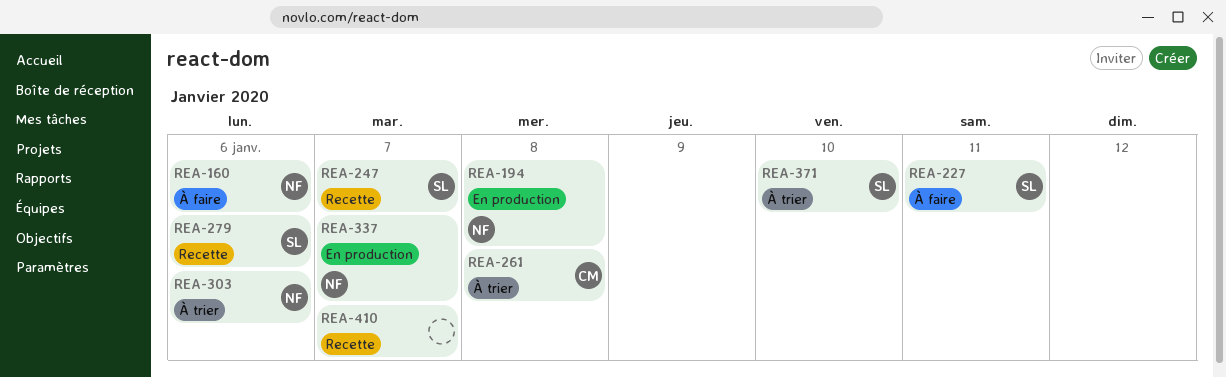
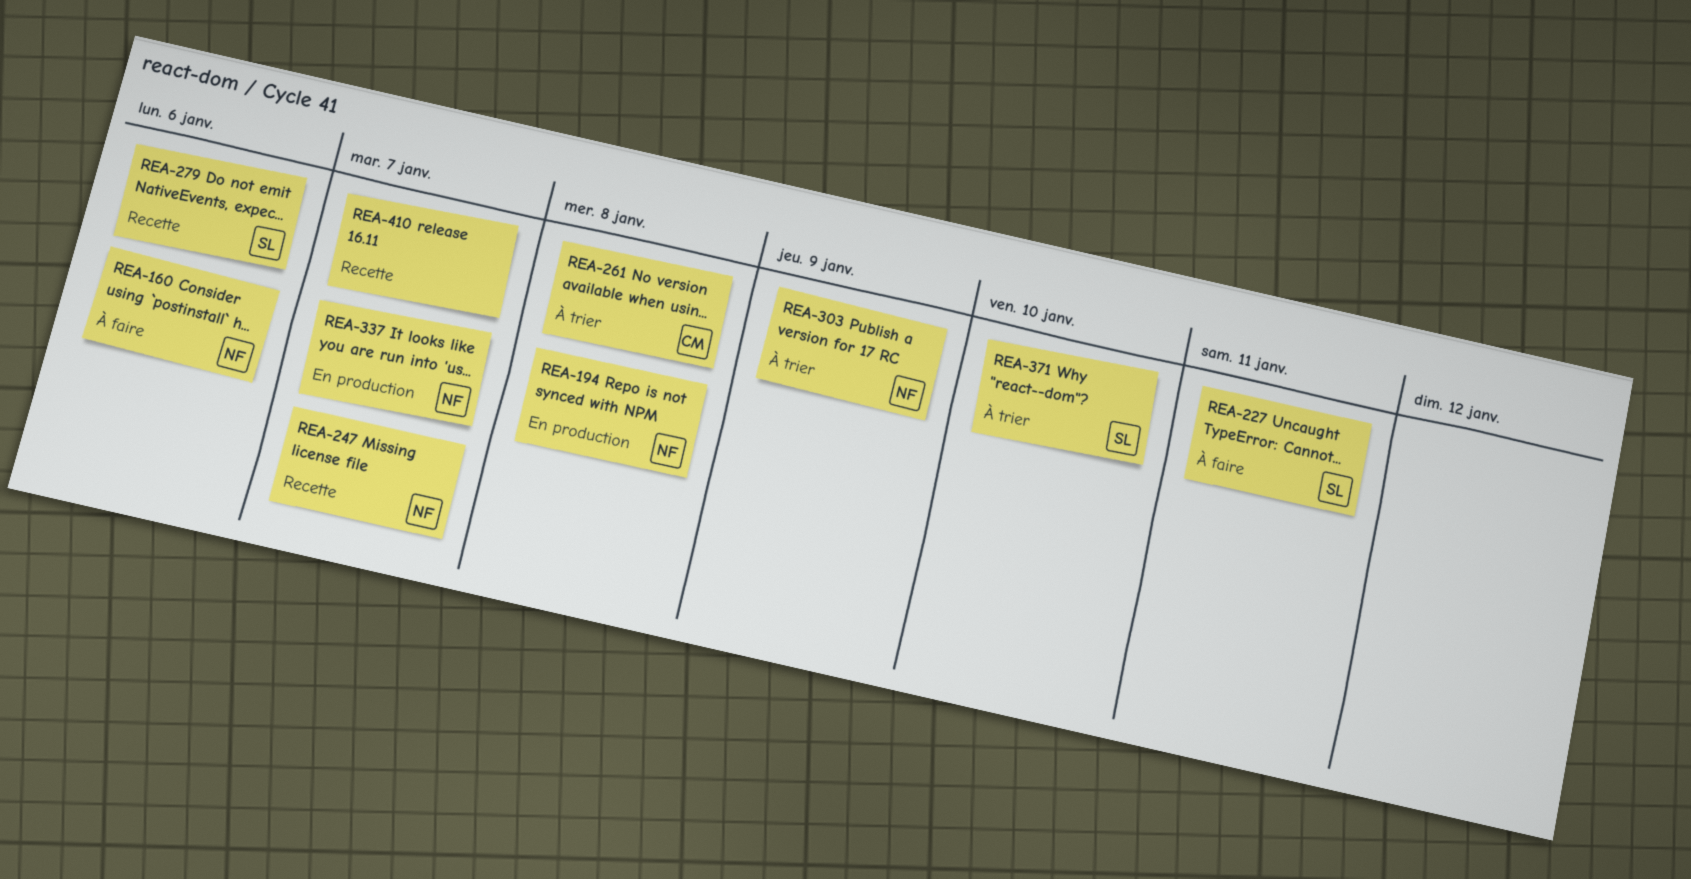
REA-247, owner: SL -> NF
REA-303, due: Jan 6 -> Jan 9

